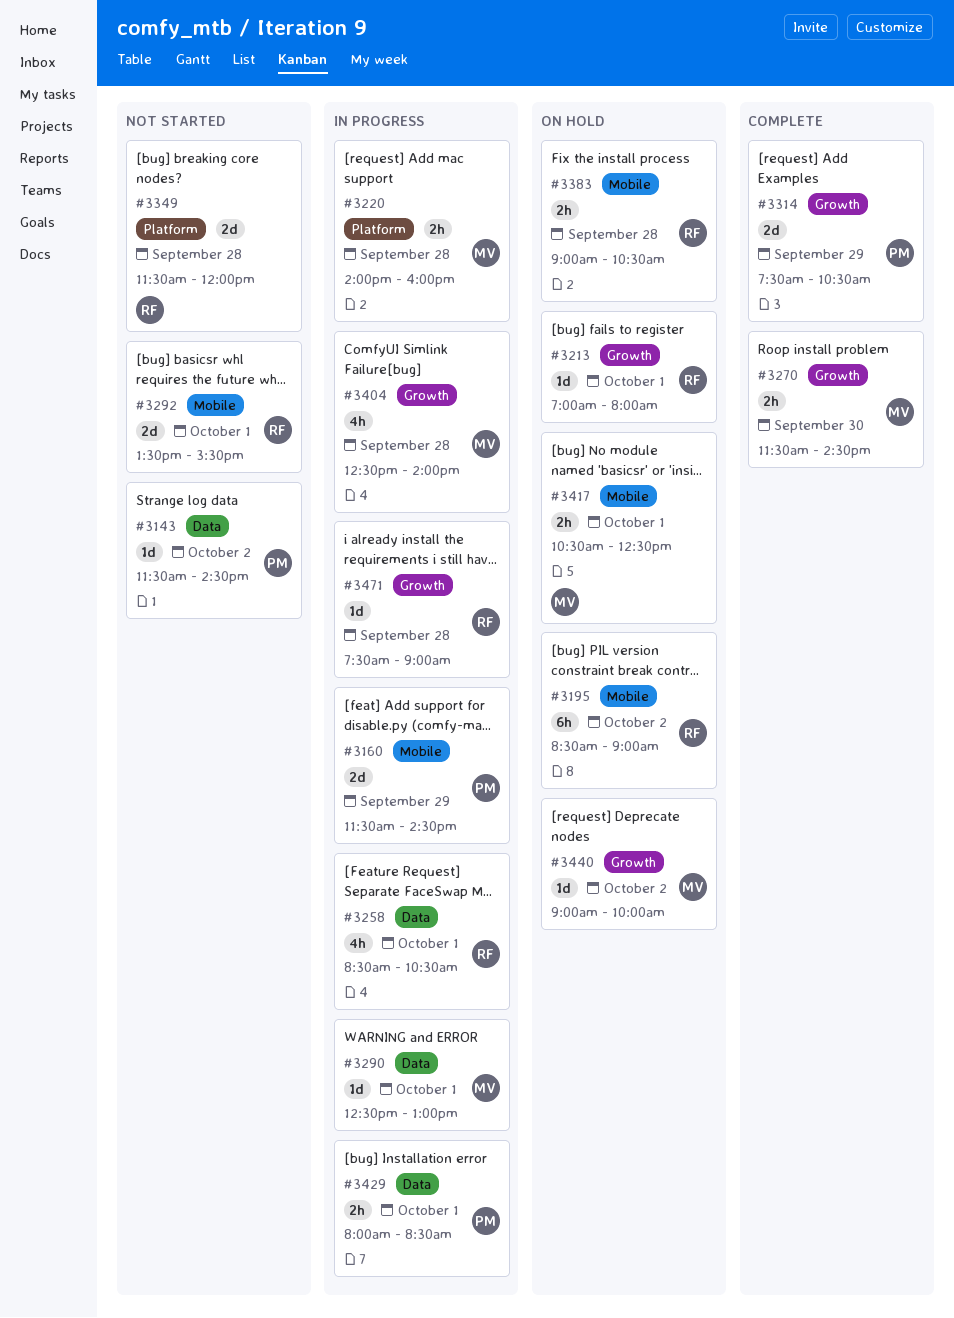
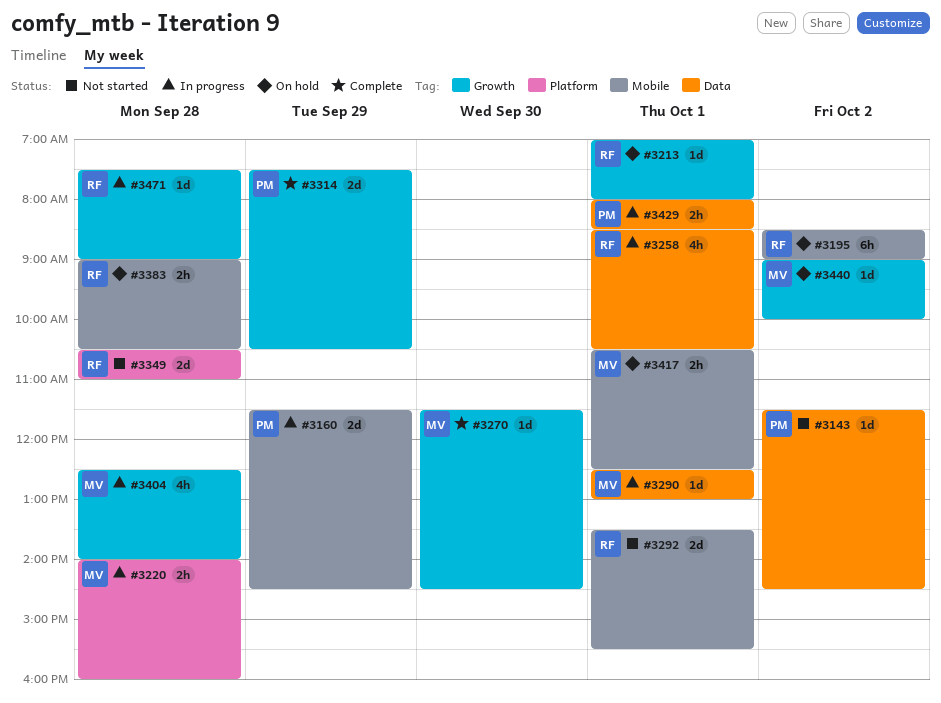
#3270, estimate: 2h -> 1d
#3349, begins: 11:30 -> 10:30
#3349, ends: 12:00 -> 11:00

